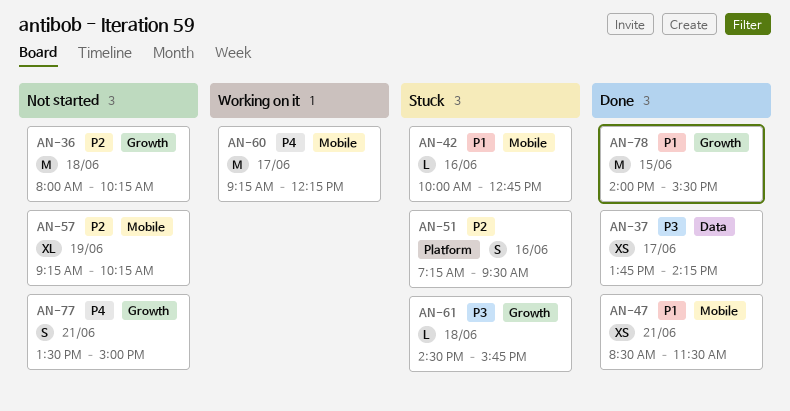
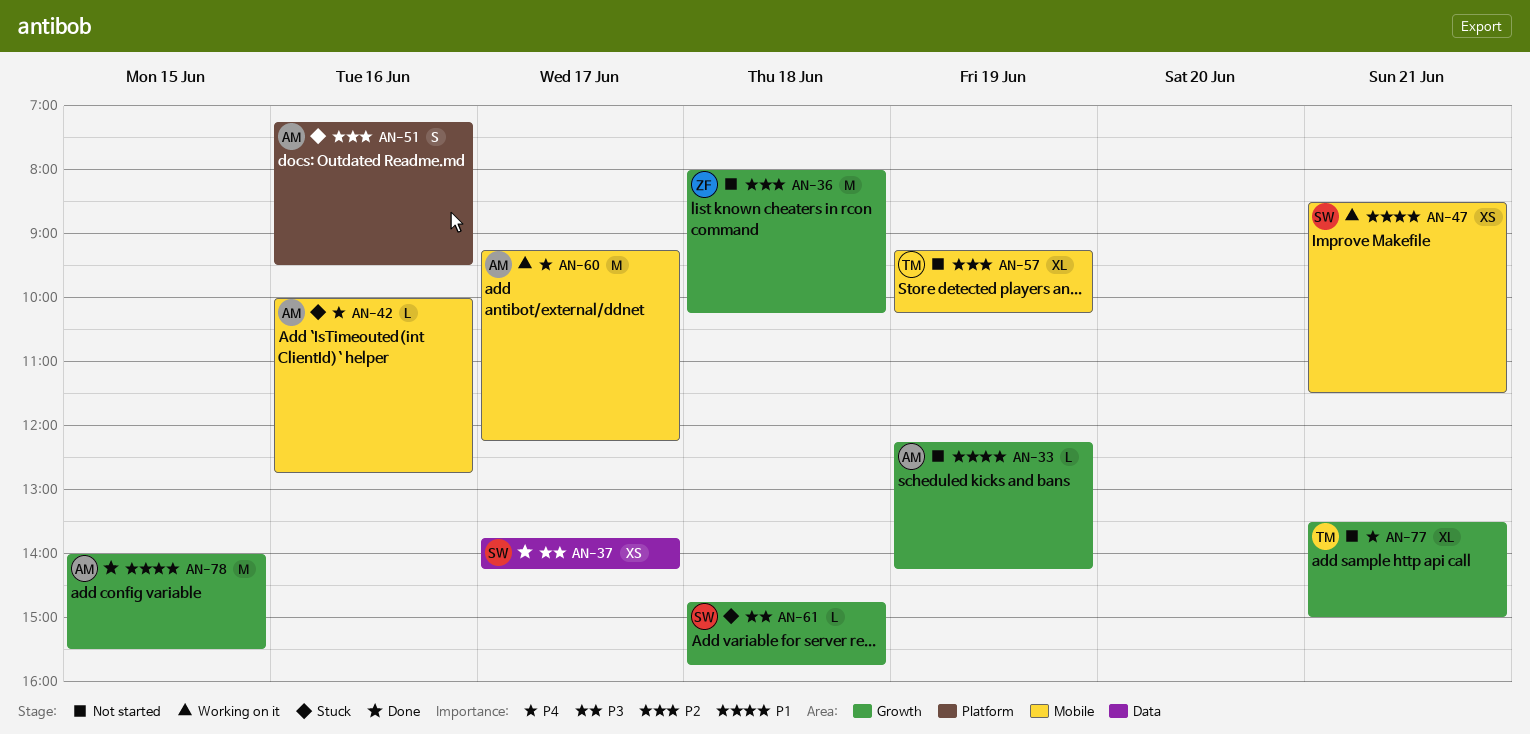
AN-33: none -> present
AN-42, priority: P1 -> P4
AN-47, status: Done -> Working on it
AN-61, begins: 14:30 -> 14:45
AN-77, estimate: S -> XL

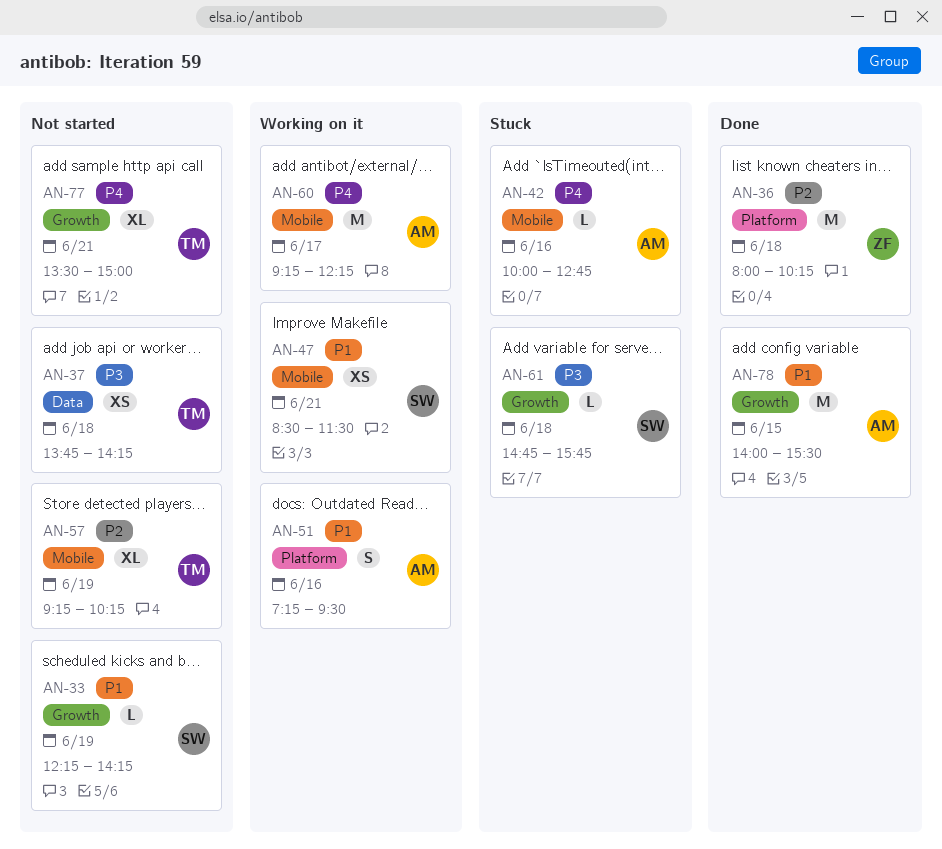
AN-33, owner: AM -> SW
AN-36, status: Not started -> Done
AN-36, label: Growth -> Platform
AN-37, status: Done -> Not started
AN-37, owner: SW -> TM
AN-37, day: Jun 17 -> Jun 18
AN-51, status: Stuck -> Working on it
AN-51, priority: P2 -> P1

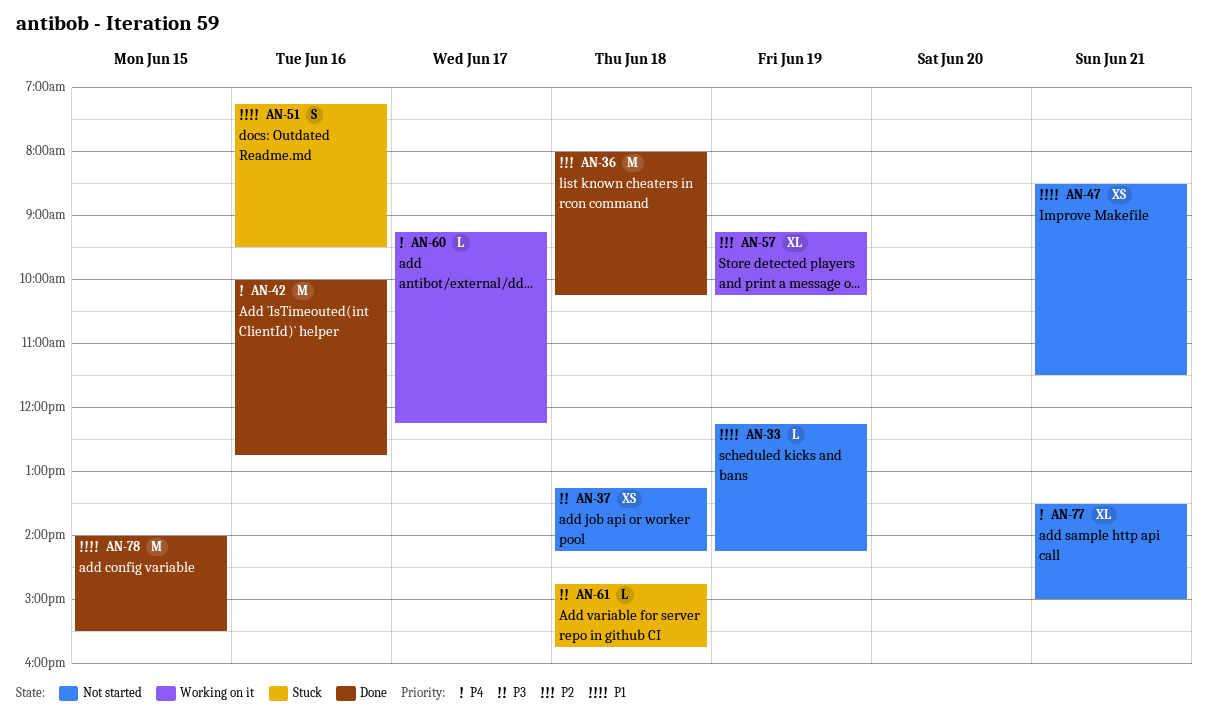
AN-37, begins: 13:45 -> 13:15
AN-42, status: Stuck -> Done
AN-42, estimate: L -> M
AN-47, status: Working on it -> Not started
AN-51, status: Working on it -> Stuck
AN-57, status: Not started -> Working on it
AN-60, estimate: M -> L

